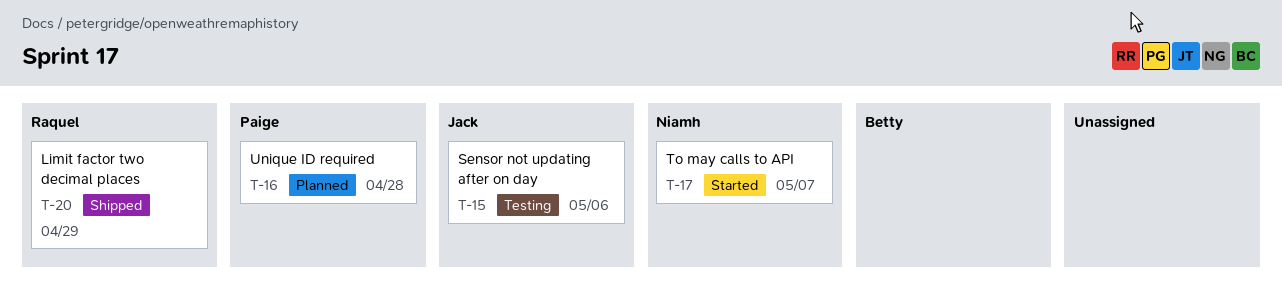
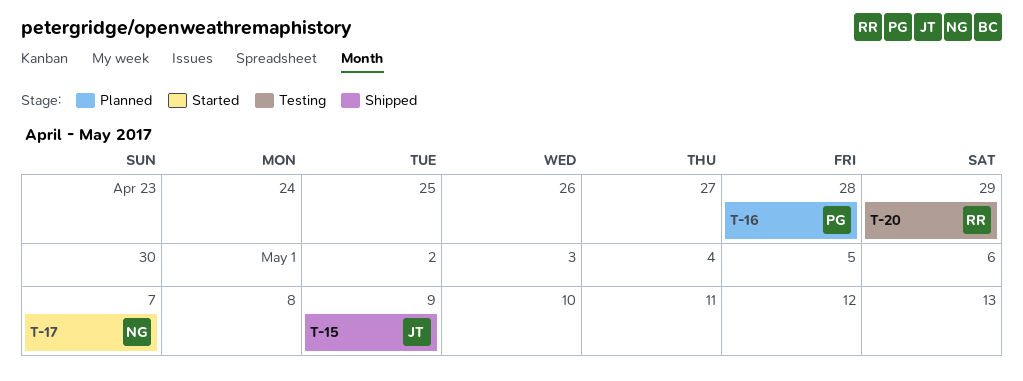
T-15, status: Testing -> Shipped
T-15, due: May 6 -> May 9
T-20, status: Shipped -> Testing

